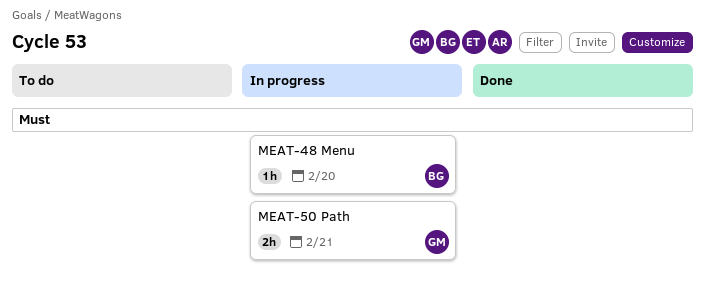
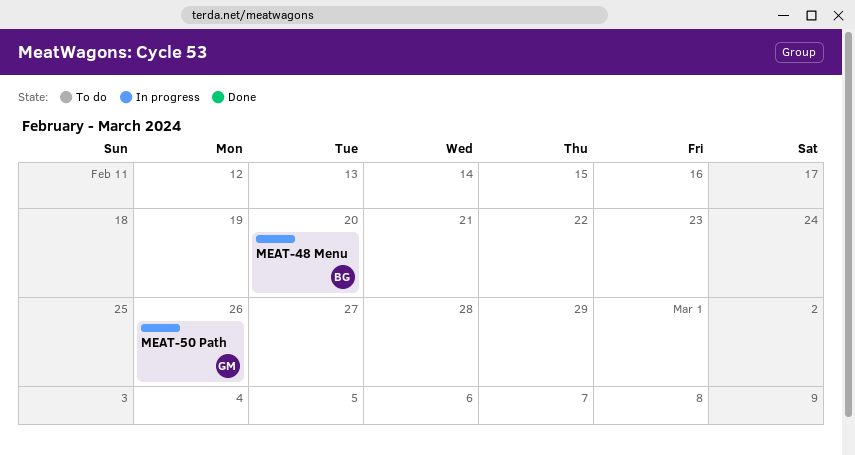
MEAT-50, due: Feb 21 -> Feb 26

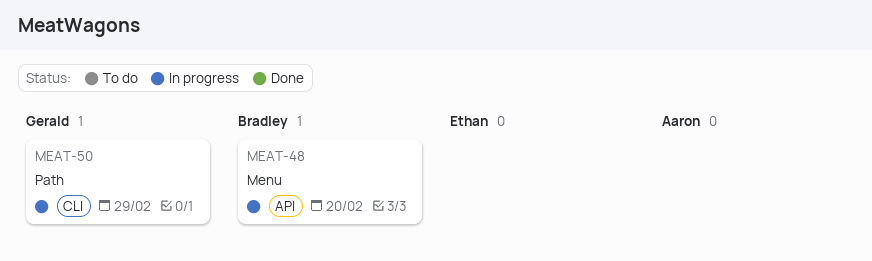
MEAT-50, due: Feb 26 -> Feb 29

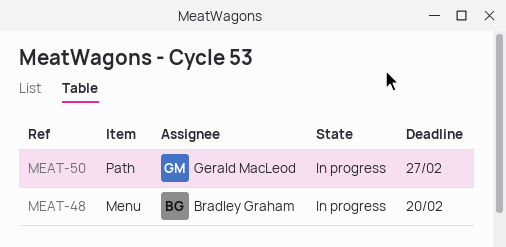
MEAT-50, due: Feb 29 -> Feb 27

